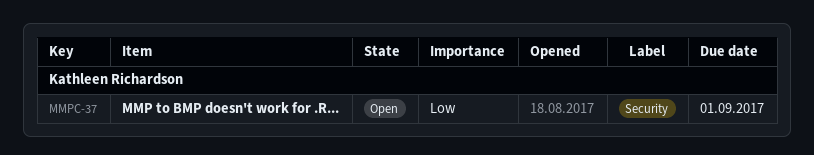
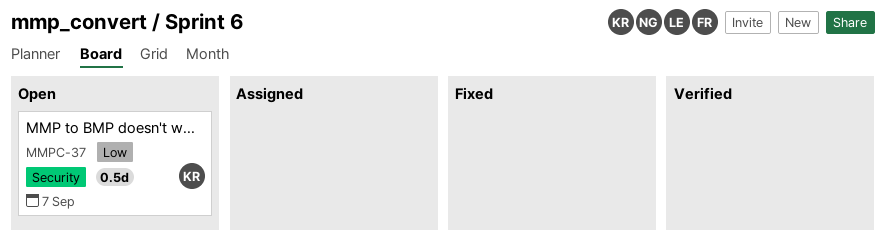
MMPC-37, due: Sep 1 -> Sep 7

